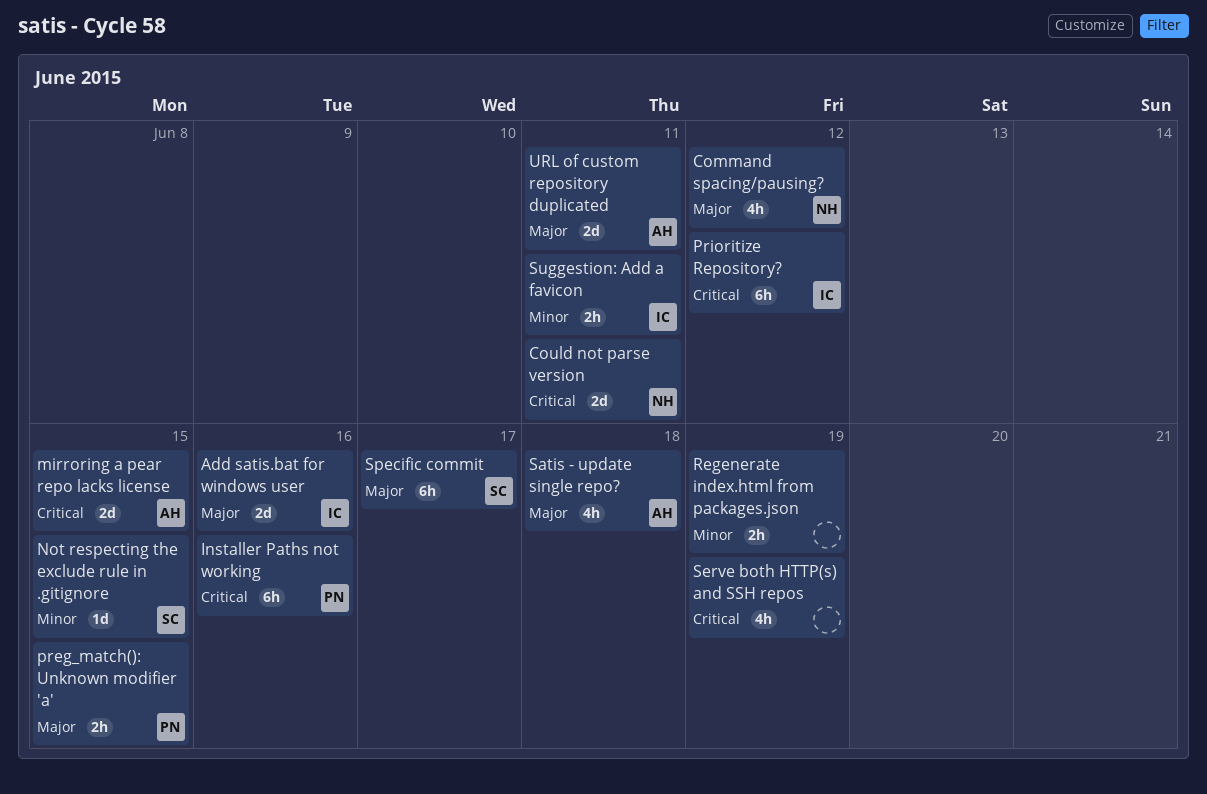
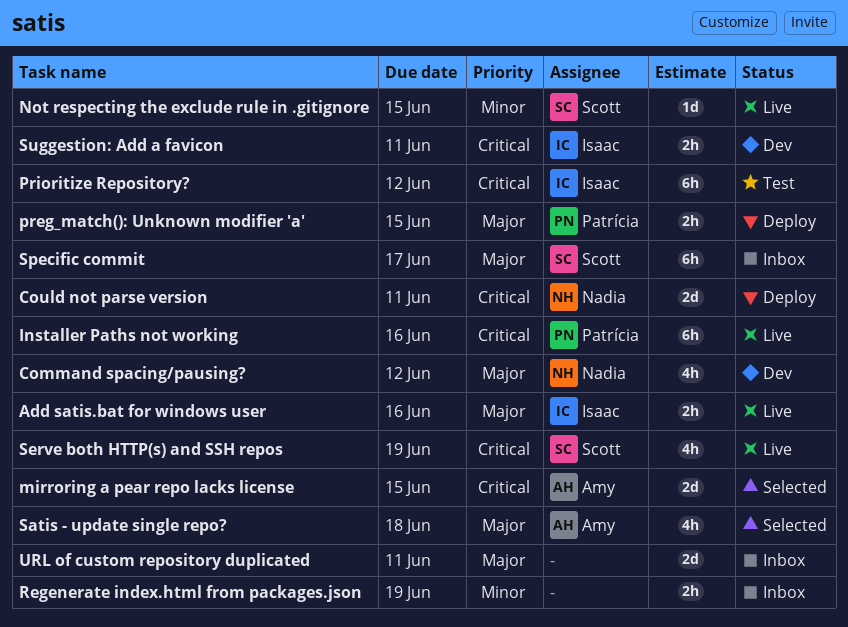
Add satis.bat for windows user, estimate: 2d -> 2h
Serve both HTTP(s) and SSH repos, owner: none -> Scott
Suggestion: Add a favicon, priority: Minor -> Critical
URL of custom repository duplicated, owner: Amy -> none

